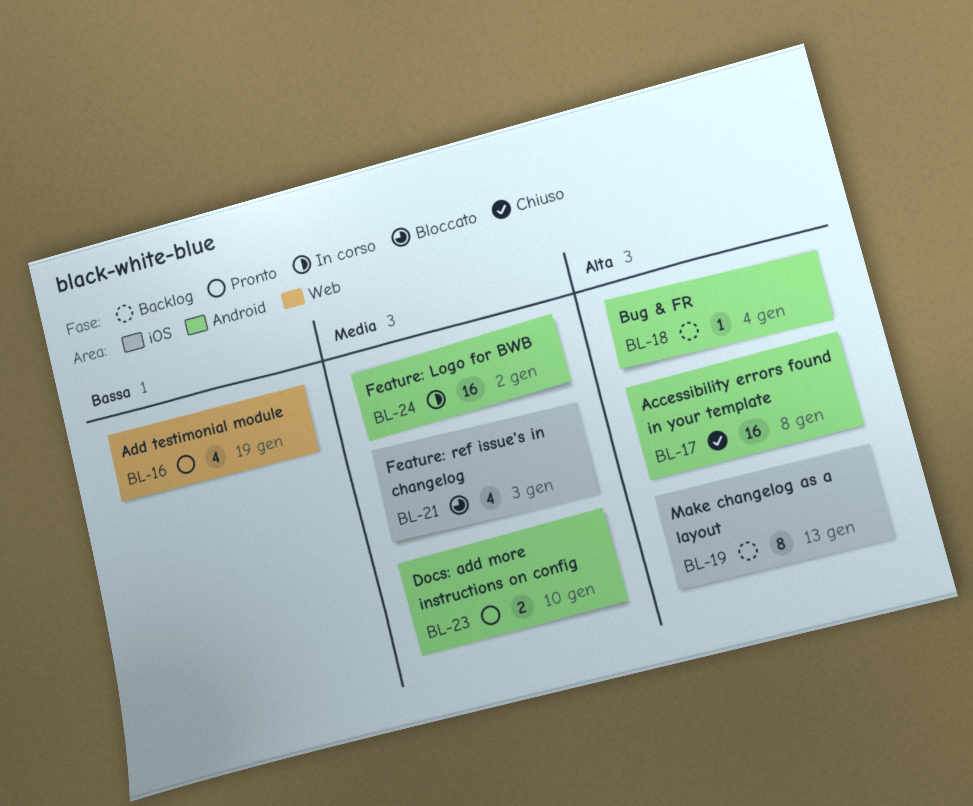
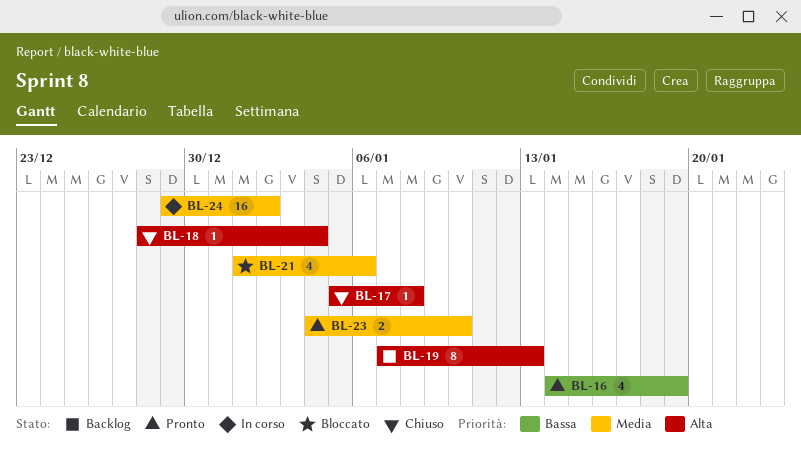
BL-17, estimate: 16 -> 1
BL-18, status: Backlog -> Chiuso
BL-21, due: Jan 3 -> Jan 6

